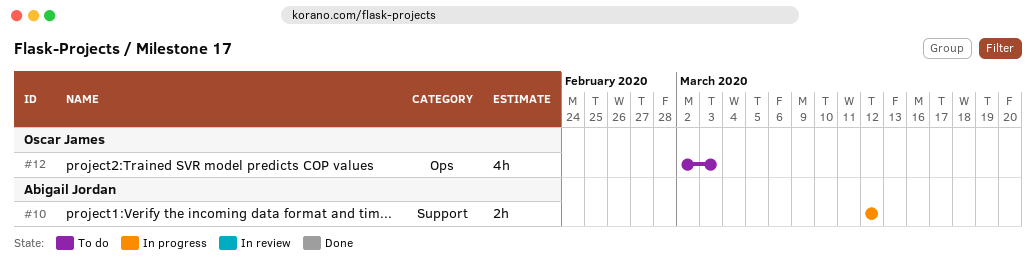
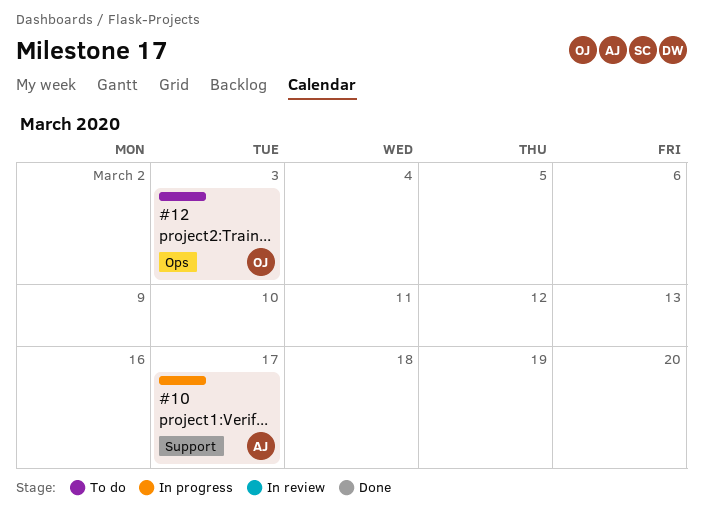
#10, due: Mar 12 -> Mar 17

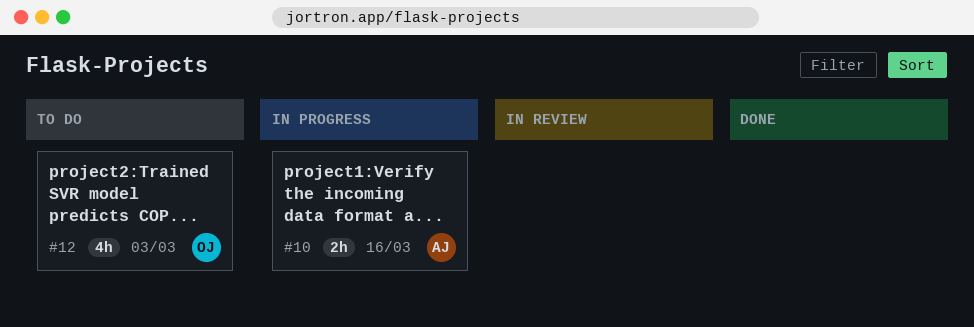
#10, due: Mar 17 -> Mar 16

